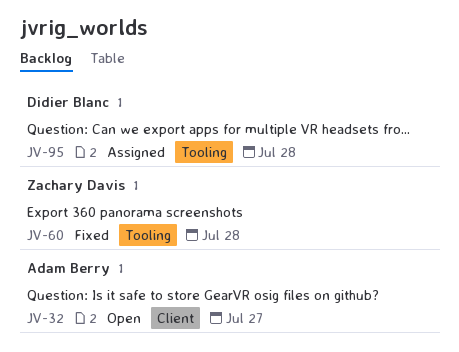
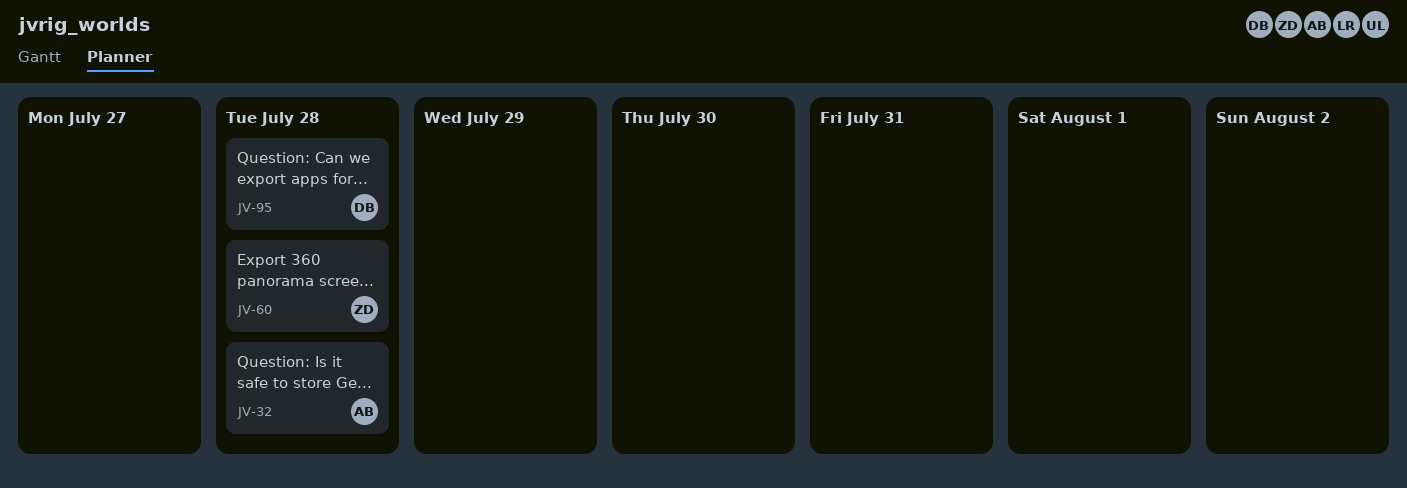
JV-32, due: Jul 27 -> Jul 28

